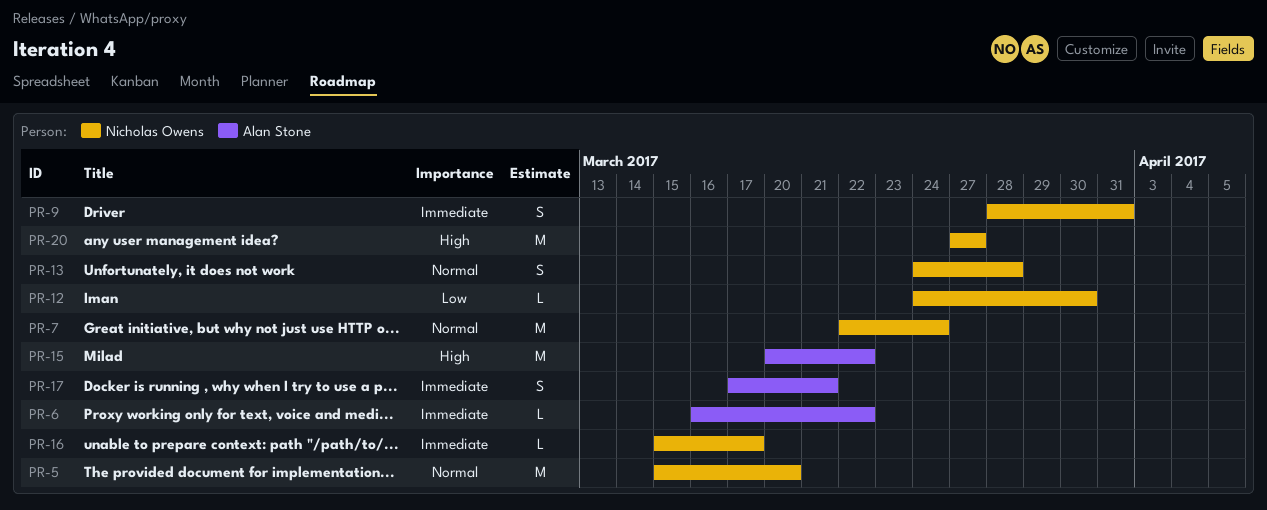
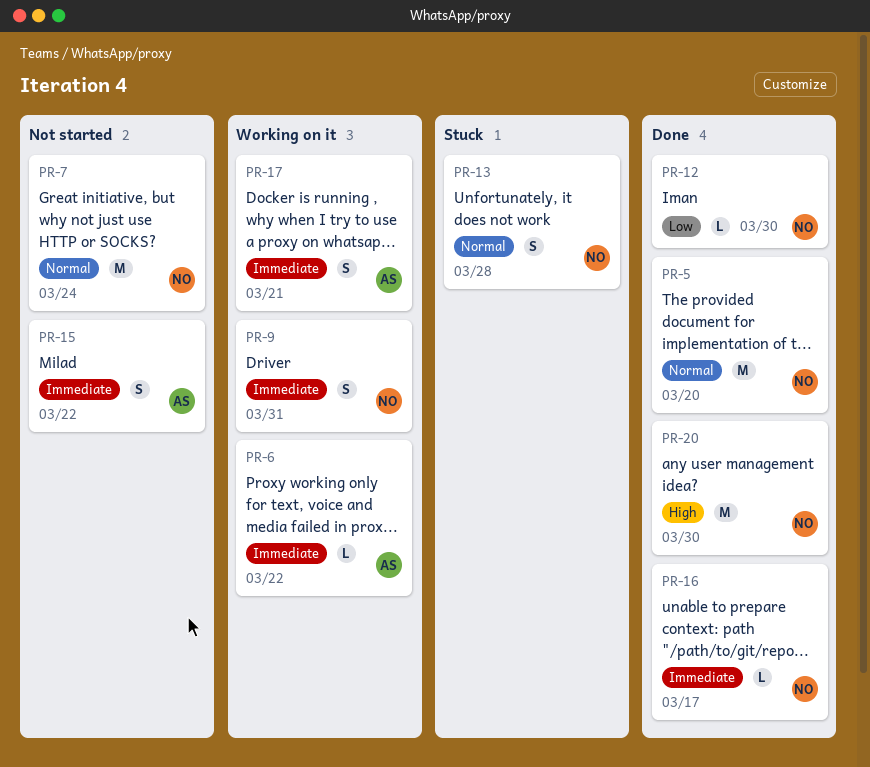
PR-15, priority: High -> Immediate
PR-15, estimate: M -> S
PR-20, due: Mar 27 -> Mar 30

